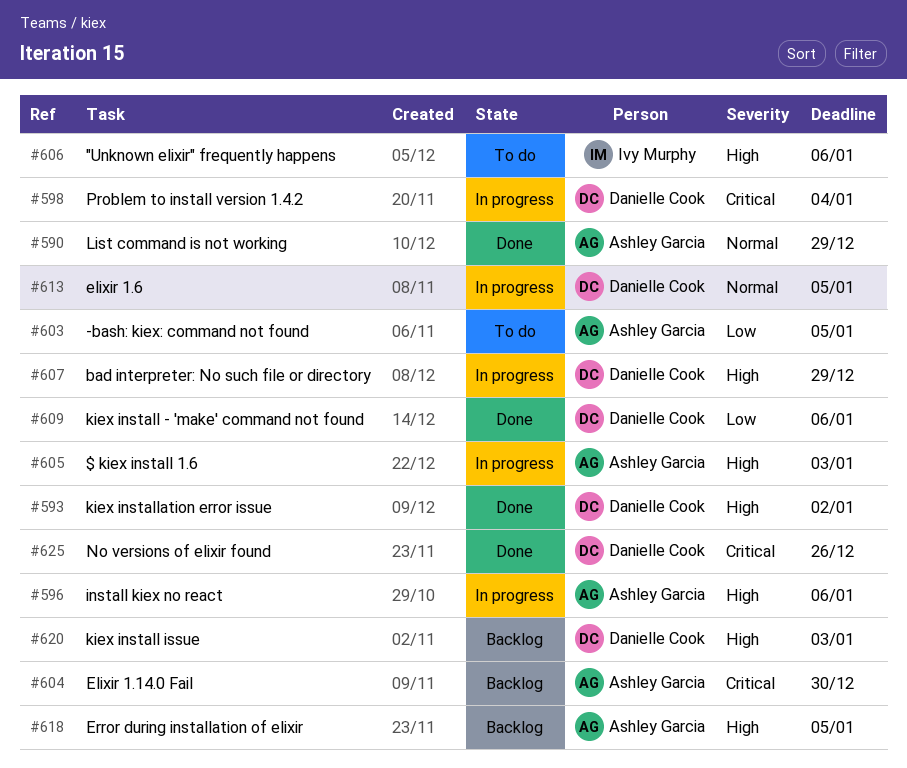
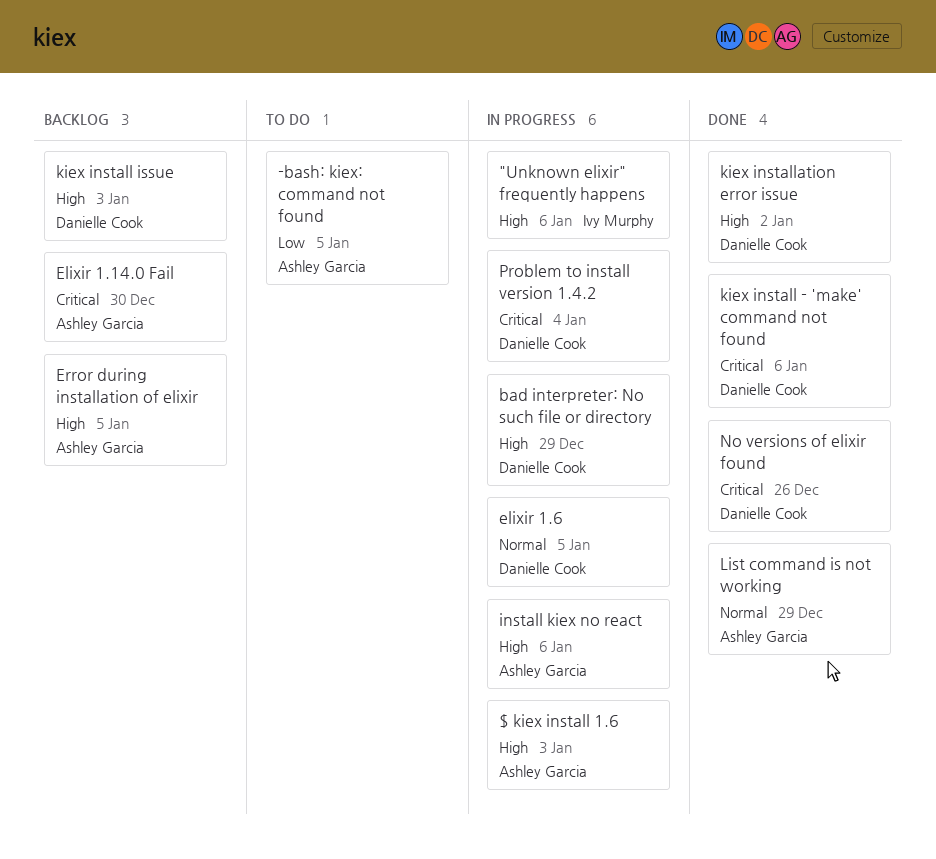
"Unknown elixir" frequently happens, status: To do -> In progress
kiex install - 'make' command not found, priority: Low -> Critical

